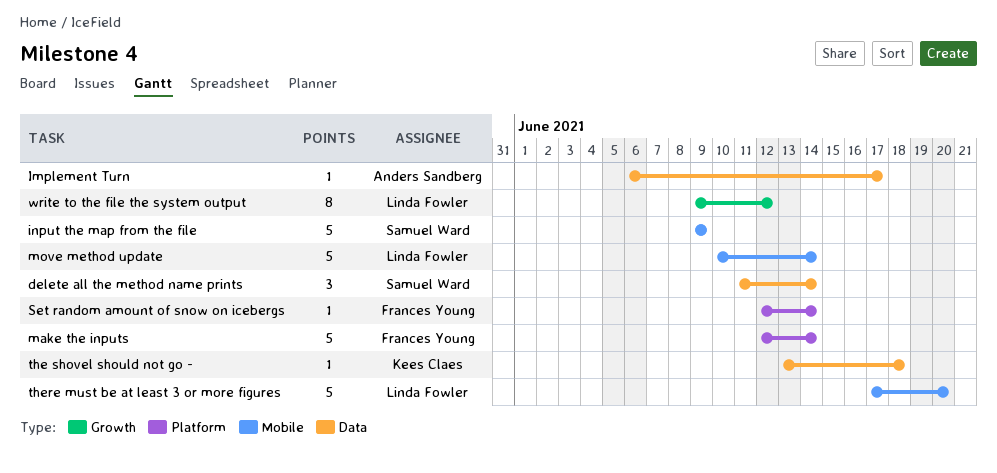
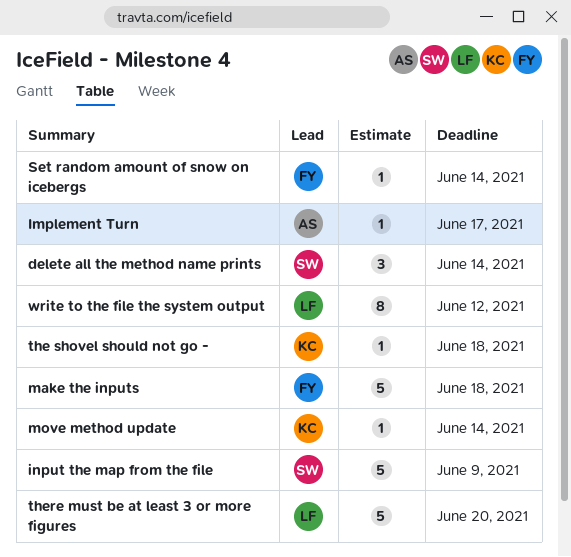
make the inputs, due: Jun 14 -> Jun 18
move method update, owner: Linda Fowler -> Kees Claes
move method update, estimate: 5 -> 1

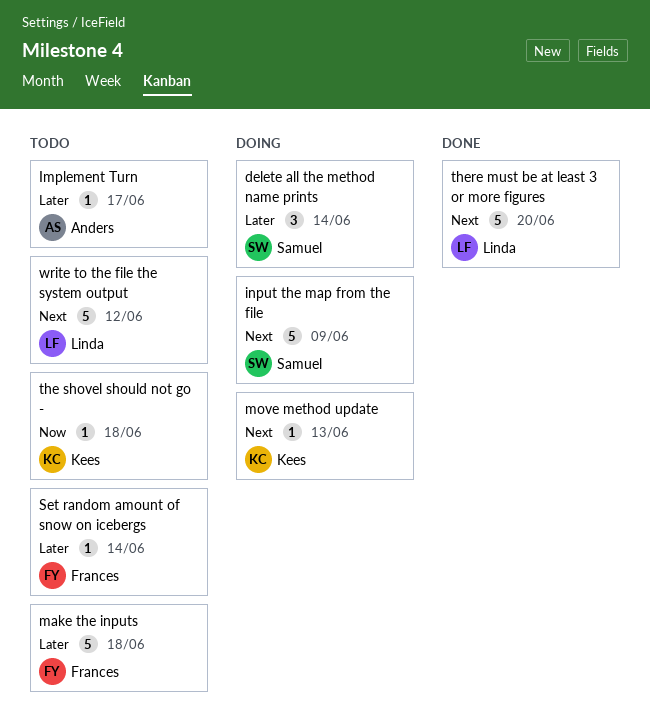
move method update, due: Jun 14 -> Jun 13
write to the file the system output, estimate: 8 -> 5

